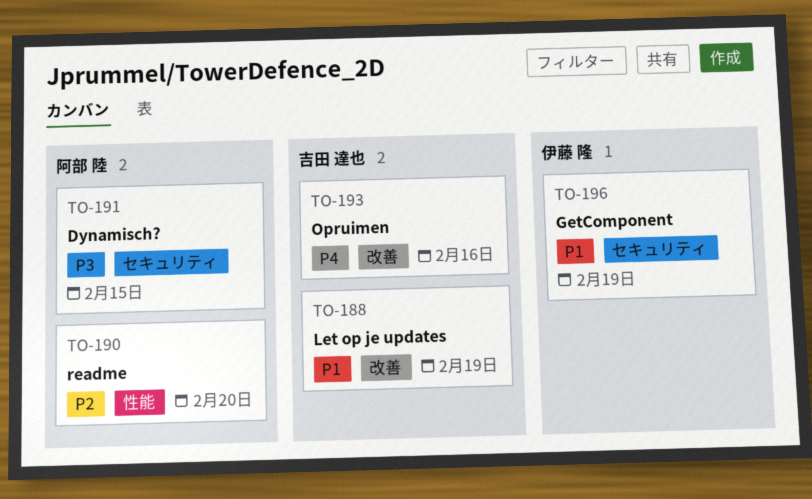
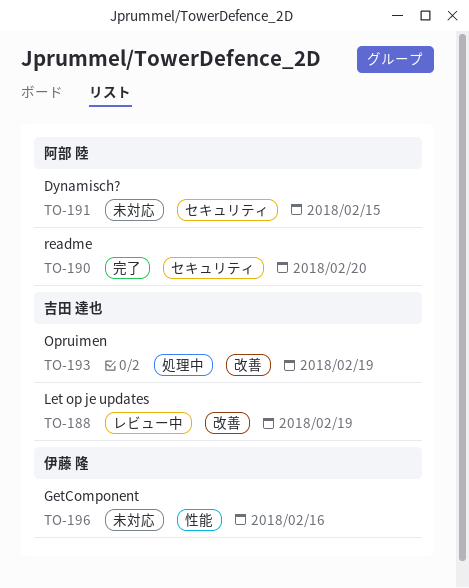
TO-190, label: 性能 -> セキュリティ
TO-193, due: Feb 16 -> Feb 19
TO-196, label: セキュリティ -> 性能
TO-196, due: Feb 19 -> Feb 16

